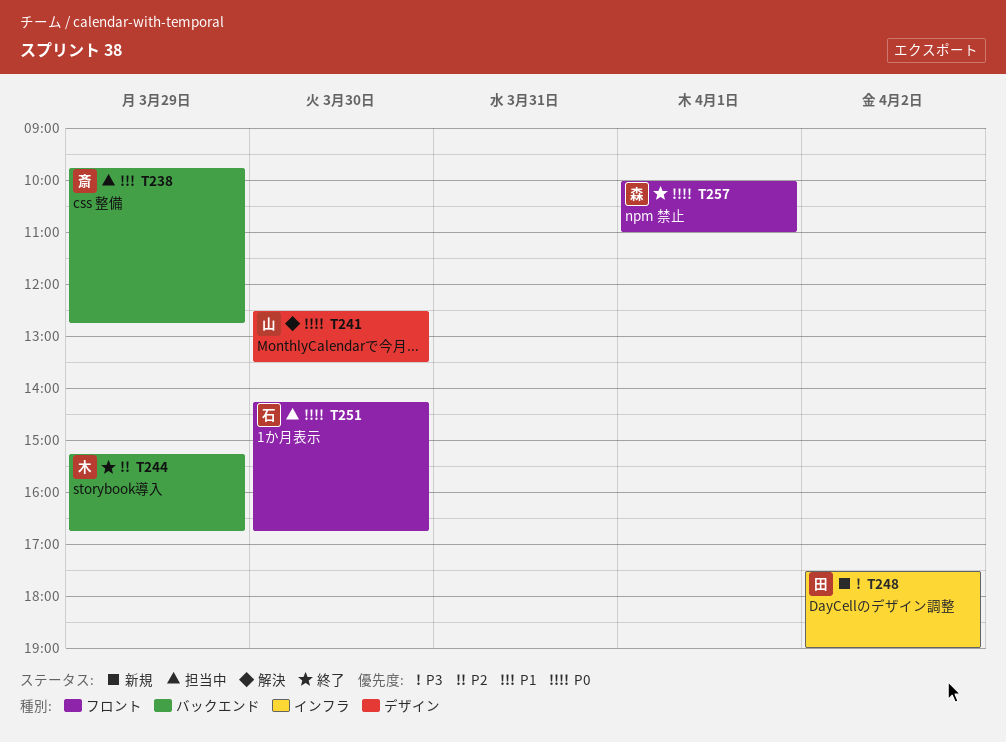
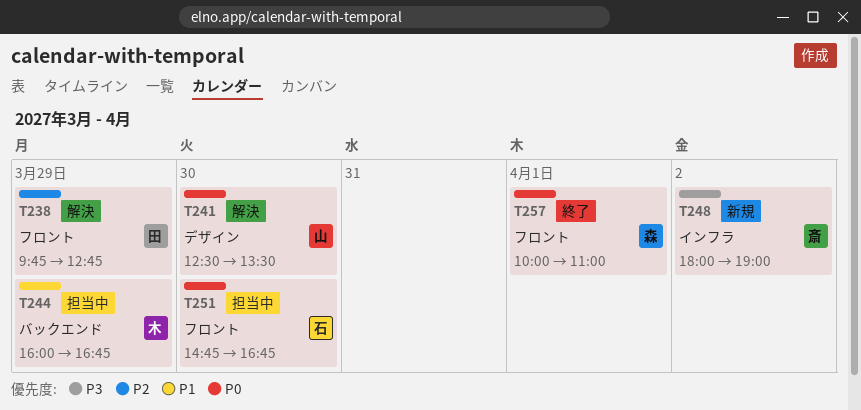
T238, status: 担当中 -> 解決
T238, owner: 斎 -> 田
T238, priority: P1 -> P2
T238, label: バックエンド -> フロント
T244, status: 終了 -> 担当中
T244, priority: P2 -> P1
T244, begins: 15:15 -> 16:00
T248, owner: 田 -> 斎
T248, begins: 17:30 -> 18:00
T251, begins: 14:15 -> 14:45

